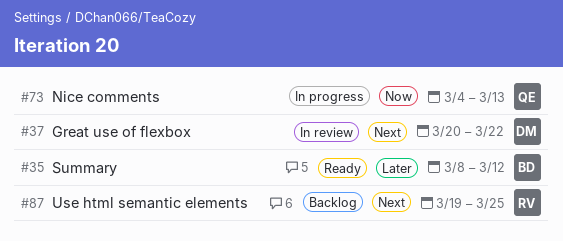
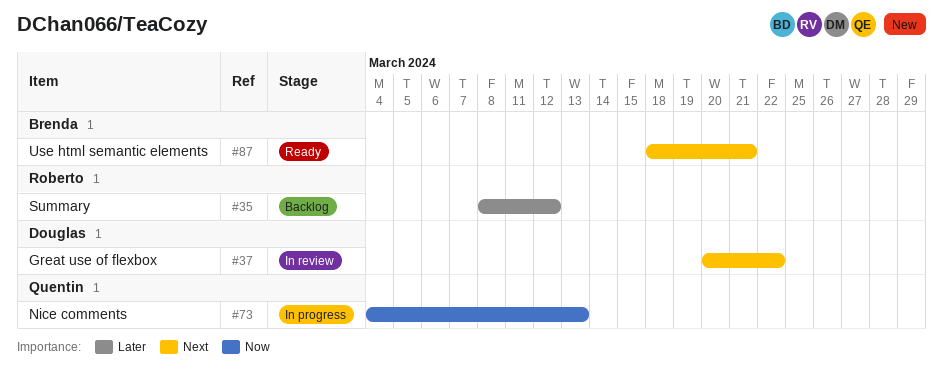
#35, status: Ready -> Backlog
#35, owner: Brenda -> Roberto
#87, status: Backlog -> Ready
#87, owner: Roberto -> Brenda
#87, start: Mar 19 -> Mar 18
#87, due: Mar 25 -> Mar 21

